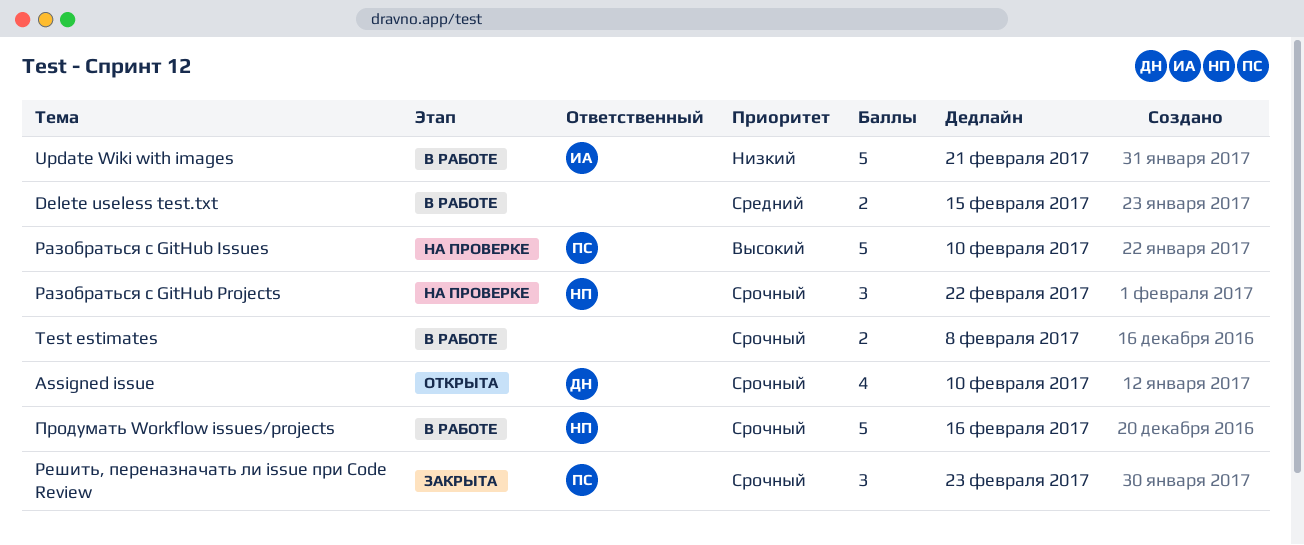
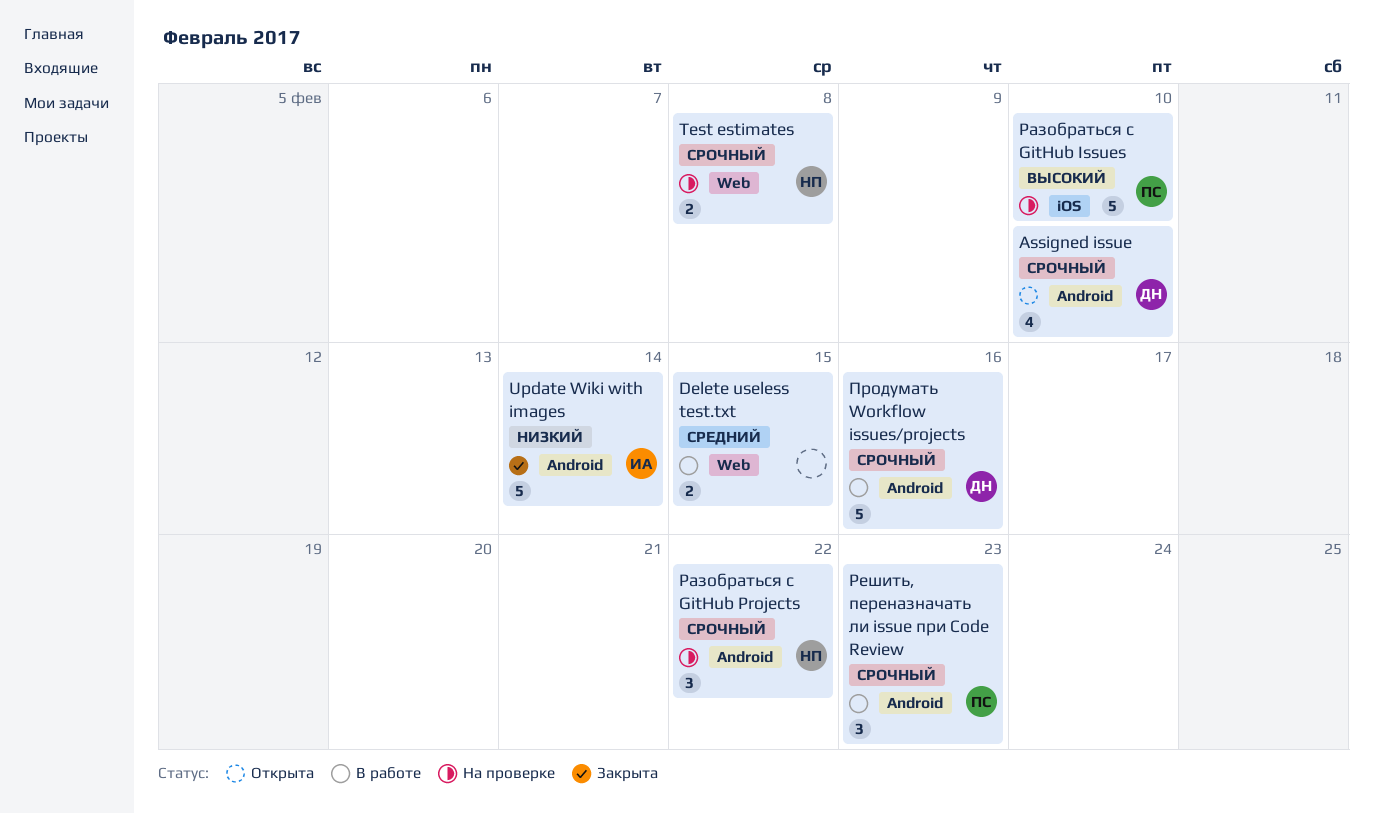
Test estimates, status: В работе -> На проверке
Test estimates, owner: none -> НП
Update Wiki with images, status: В работе -> Закрыта
Update Wiki with images, due: Feb 21 -> Feb 14
Продумать Workflow issues/projects, owner: НП -> ДН
Решить, переназначать ли issue при Code Review, status: Закрыта -> В работе

